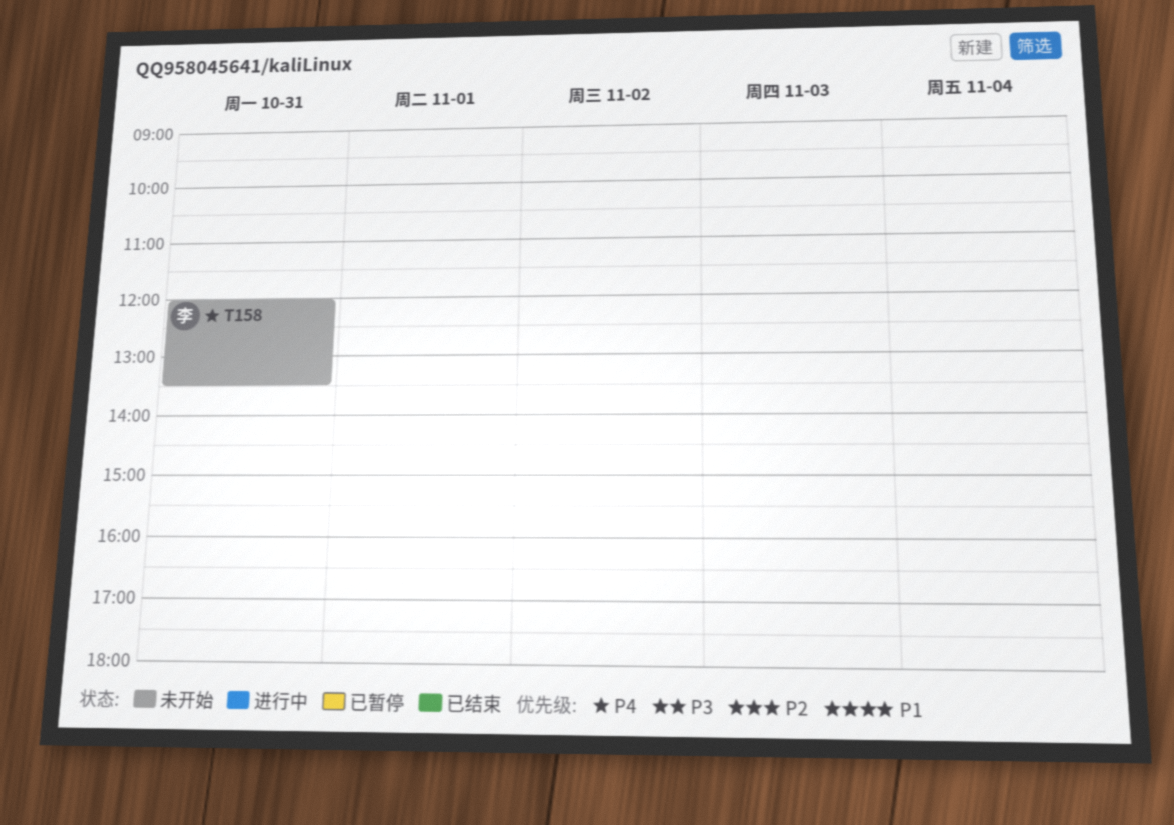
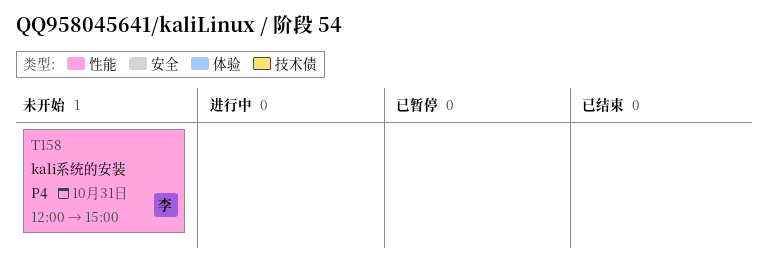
T158, ends: 13:30 -> 15:00

